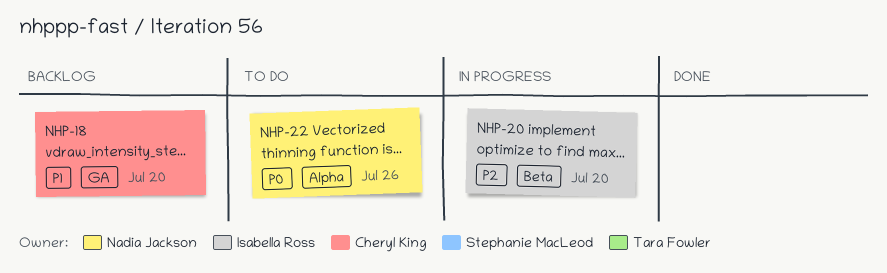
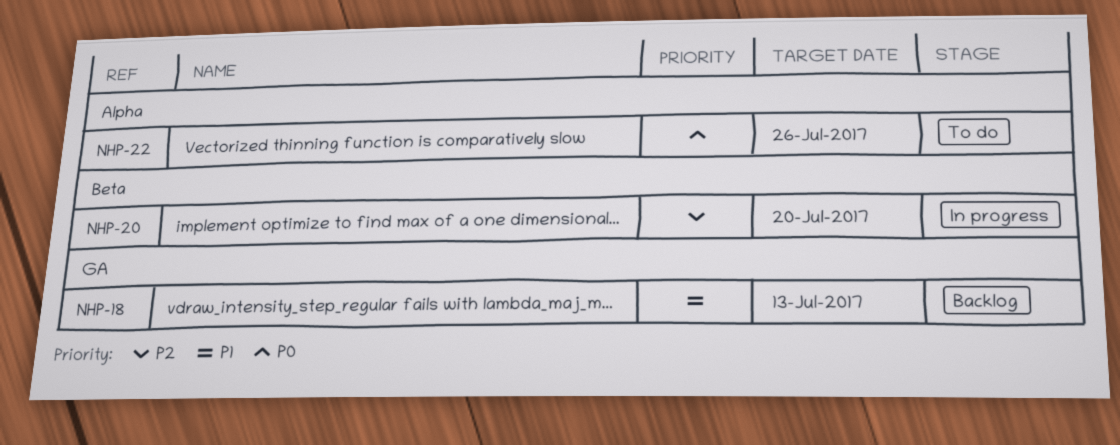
NHP-18, due: Jul 20 -> Jul 13

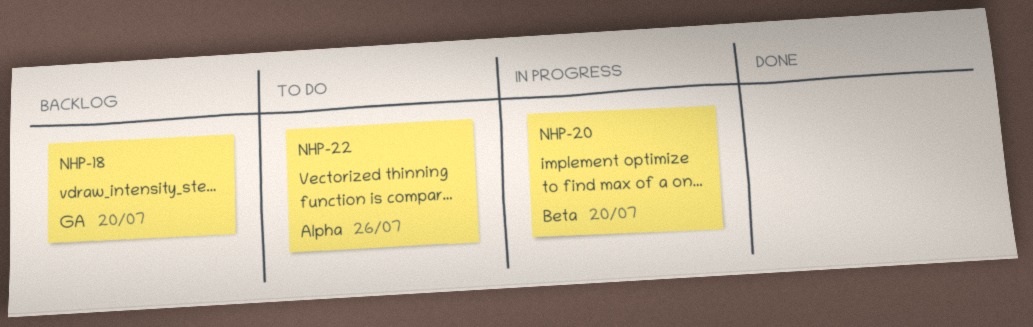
NHP-18, due: Jul 13 -> Jul 20

